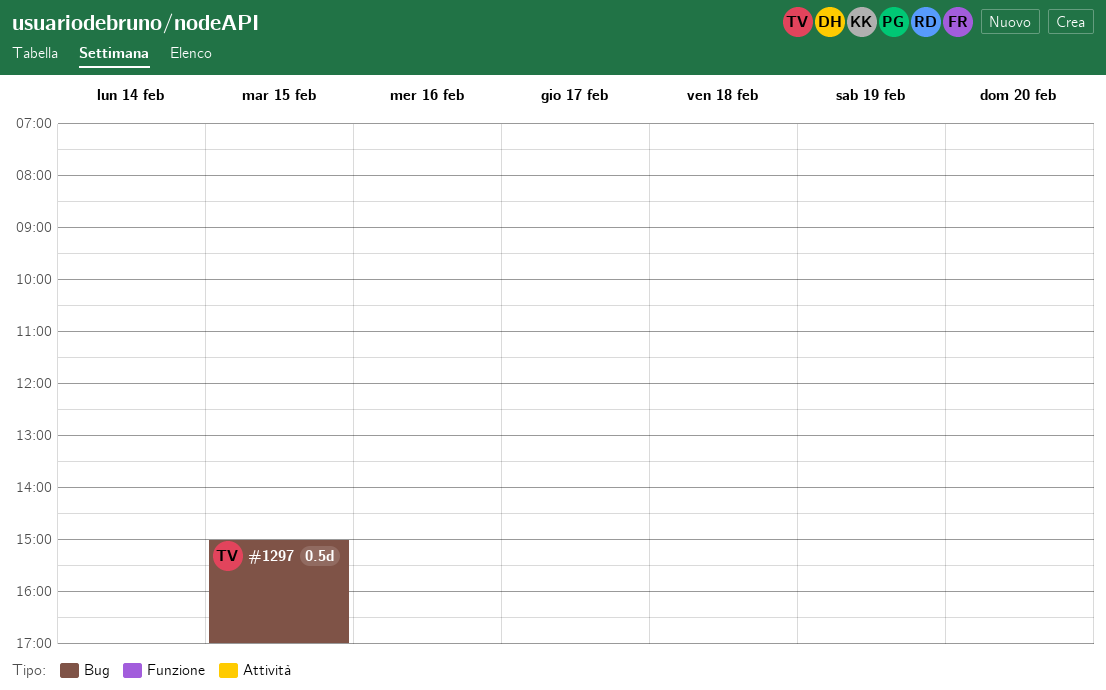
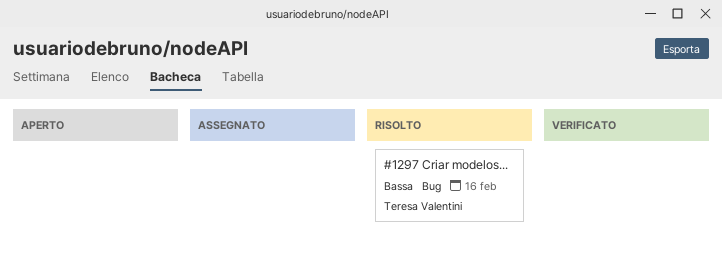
#1297, day: Feb 15 -> Feb 16

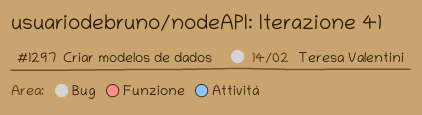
#1297, day: Feb 16 -> Feb 14

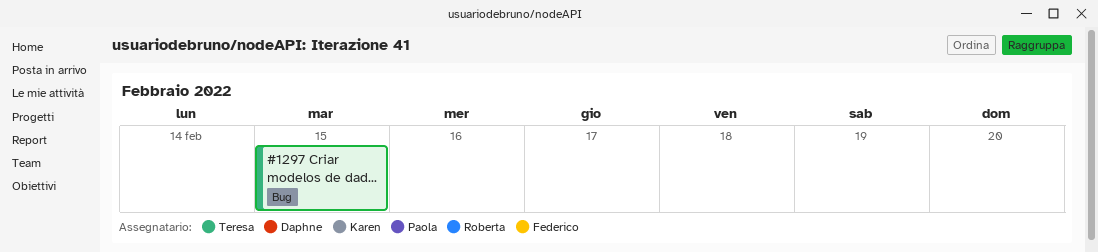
#1297, day: Feb 14 -> Feb 15

